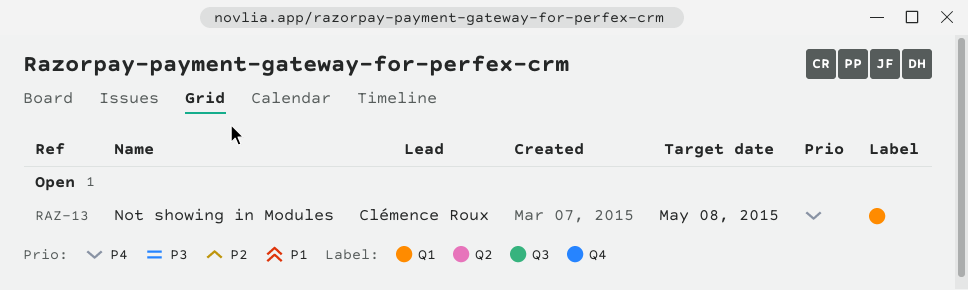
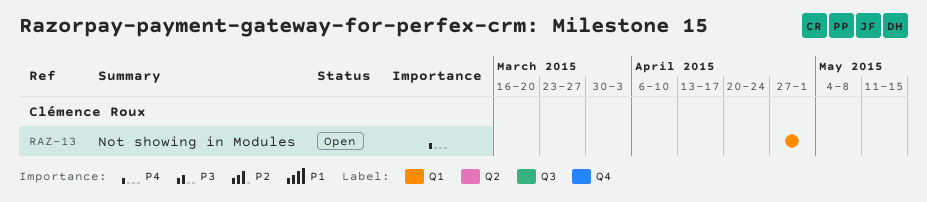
RAZ-13, due: May 8 -> May 1

